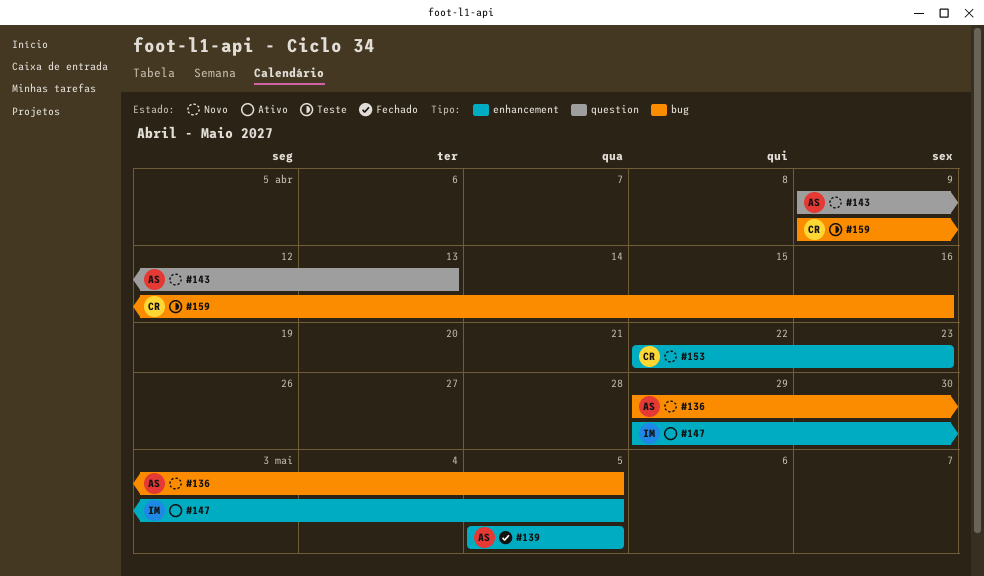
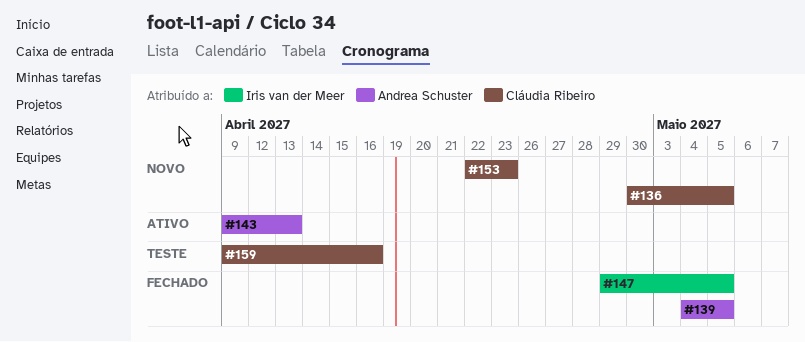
#136, owner: Andrea Schuster -> Cláudia Ribeiro
#136, start: Apr 29 -> Apr 30
#139, start: May 5 -> May 4
#143, status: Novo -> Ativo
#147, status: Ativo -> Fechado

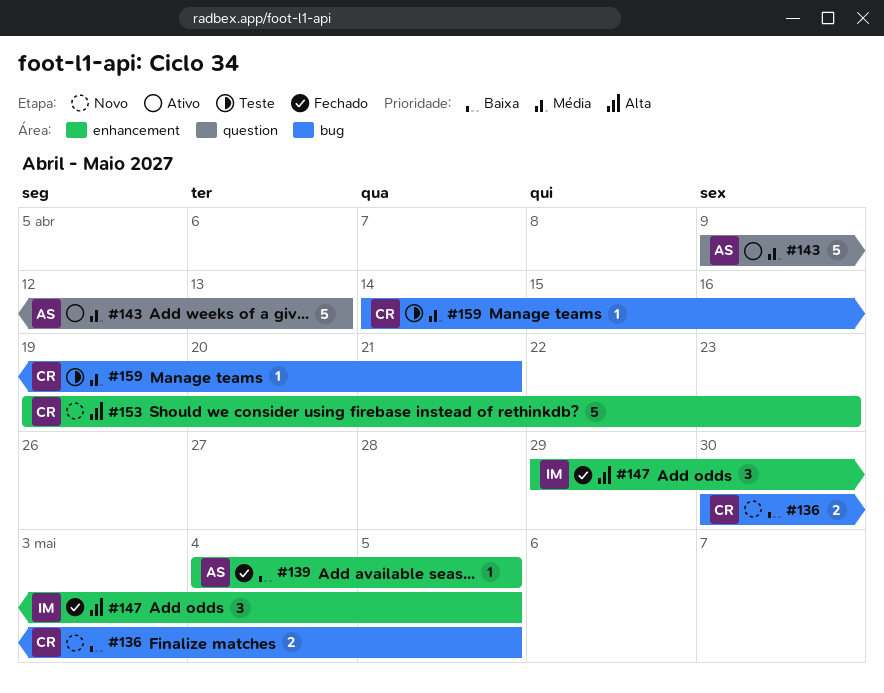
#153, start: Apr 22 -> Apr 19
#159, start: Apr 9 -> Apr 14
#159, due: Apr 16 -> Apr 21

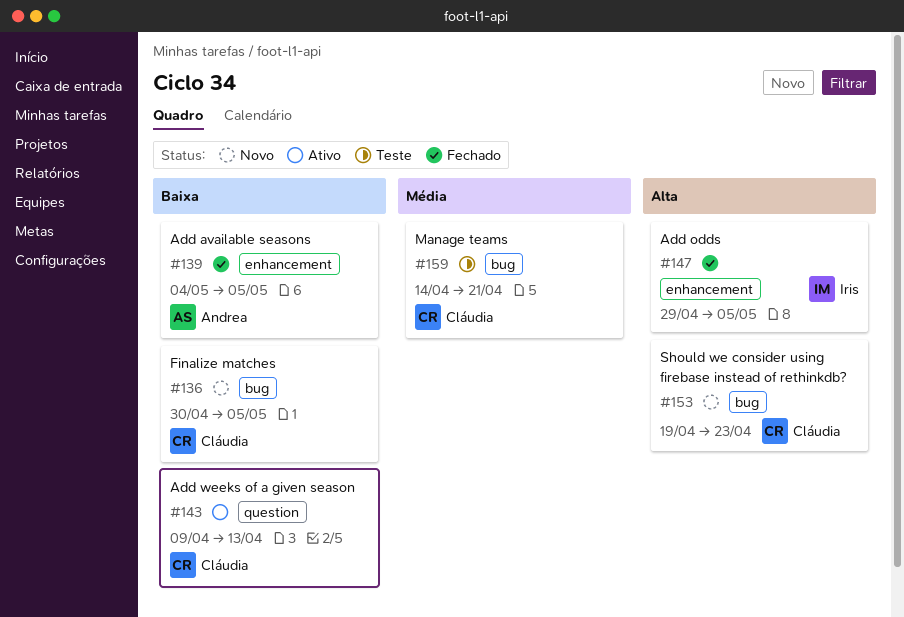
#143, owner: Andrea -> Cláudia
#143, priority: Média -> Baixa
#153, label: enhancement -> bug

